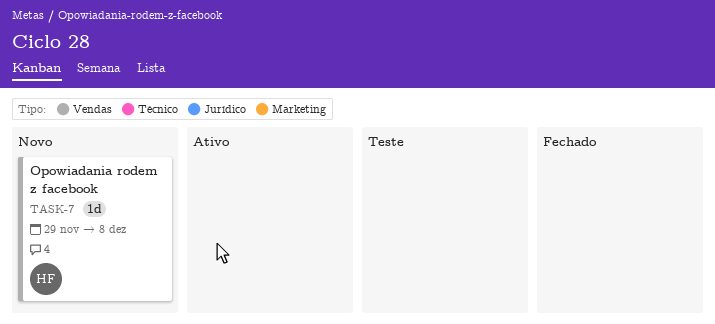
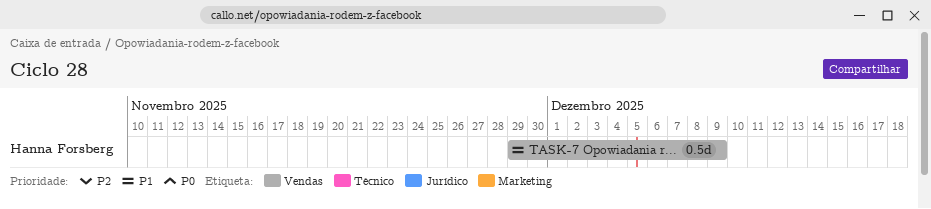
TASK-7, estimate: 1d -> 0.5d
TASK-7, due: Dec 8 -> Dec 9

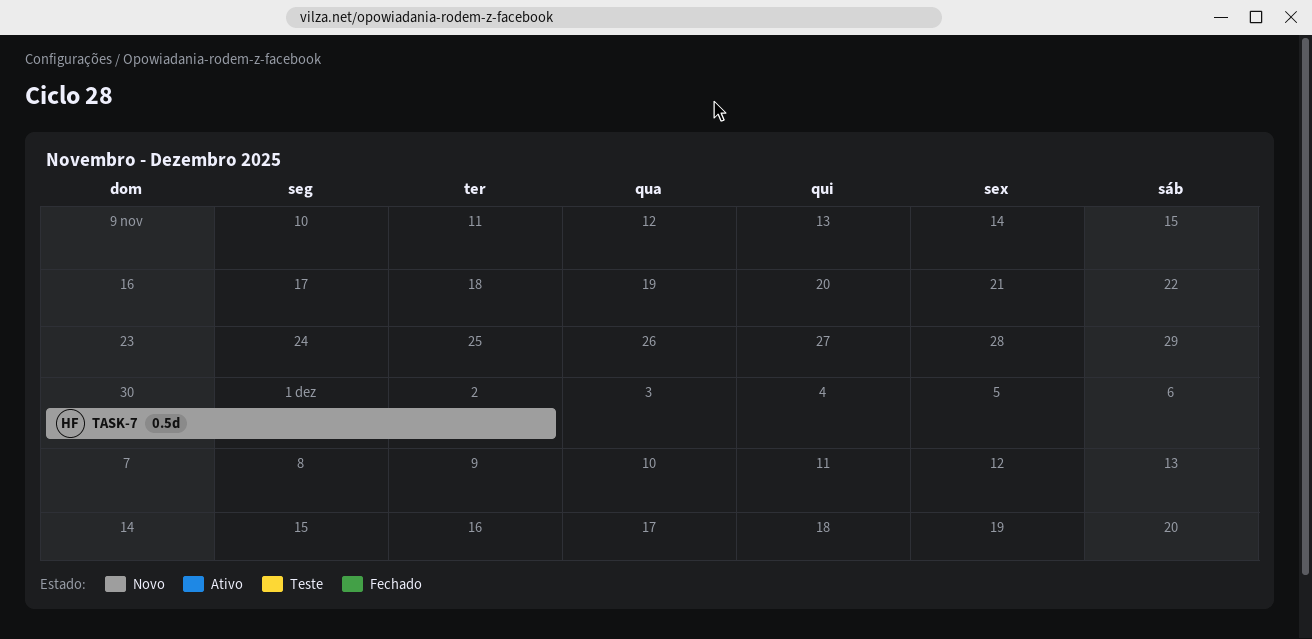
TASK-7, start: Nov 29 -> Nov 30
TASK-7, due: Dec 9 -> Dec 2

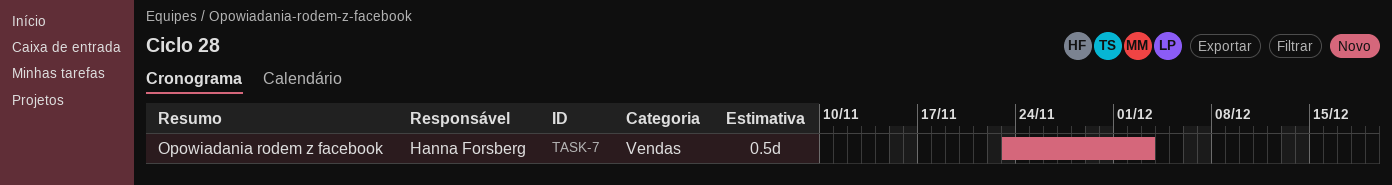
TASK-7, start: Nov 30 -> Nov 23
TASK-7, due: Dec 2 -> Dec 3

